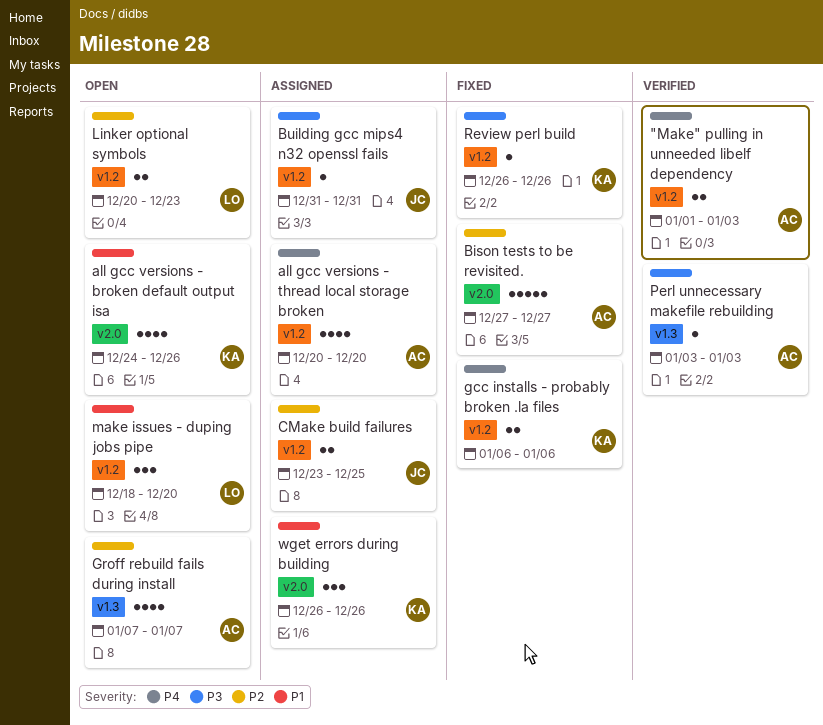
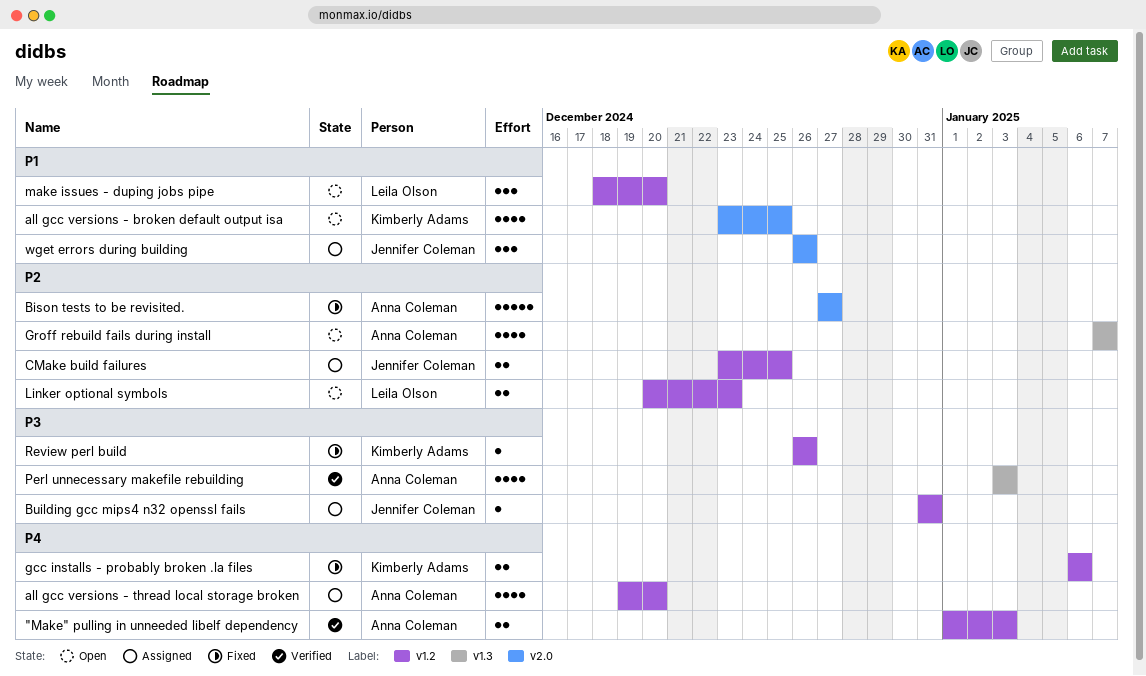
all gcc versions - broken default output isa, start: Dec 24 -> Dec 23
all gcc versions - broken default output isa, due: Dec 26 -> Dec 25
all gcc versions - thread local storage broken, start: Dec 20 -> Dec 19
Perl unnecessary makefile rebuilding, estimate: 1 -> 4
wget errors during building, owner: Kimberly Adams -> Jennifer Coleman

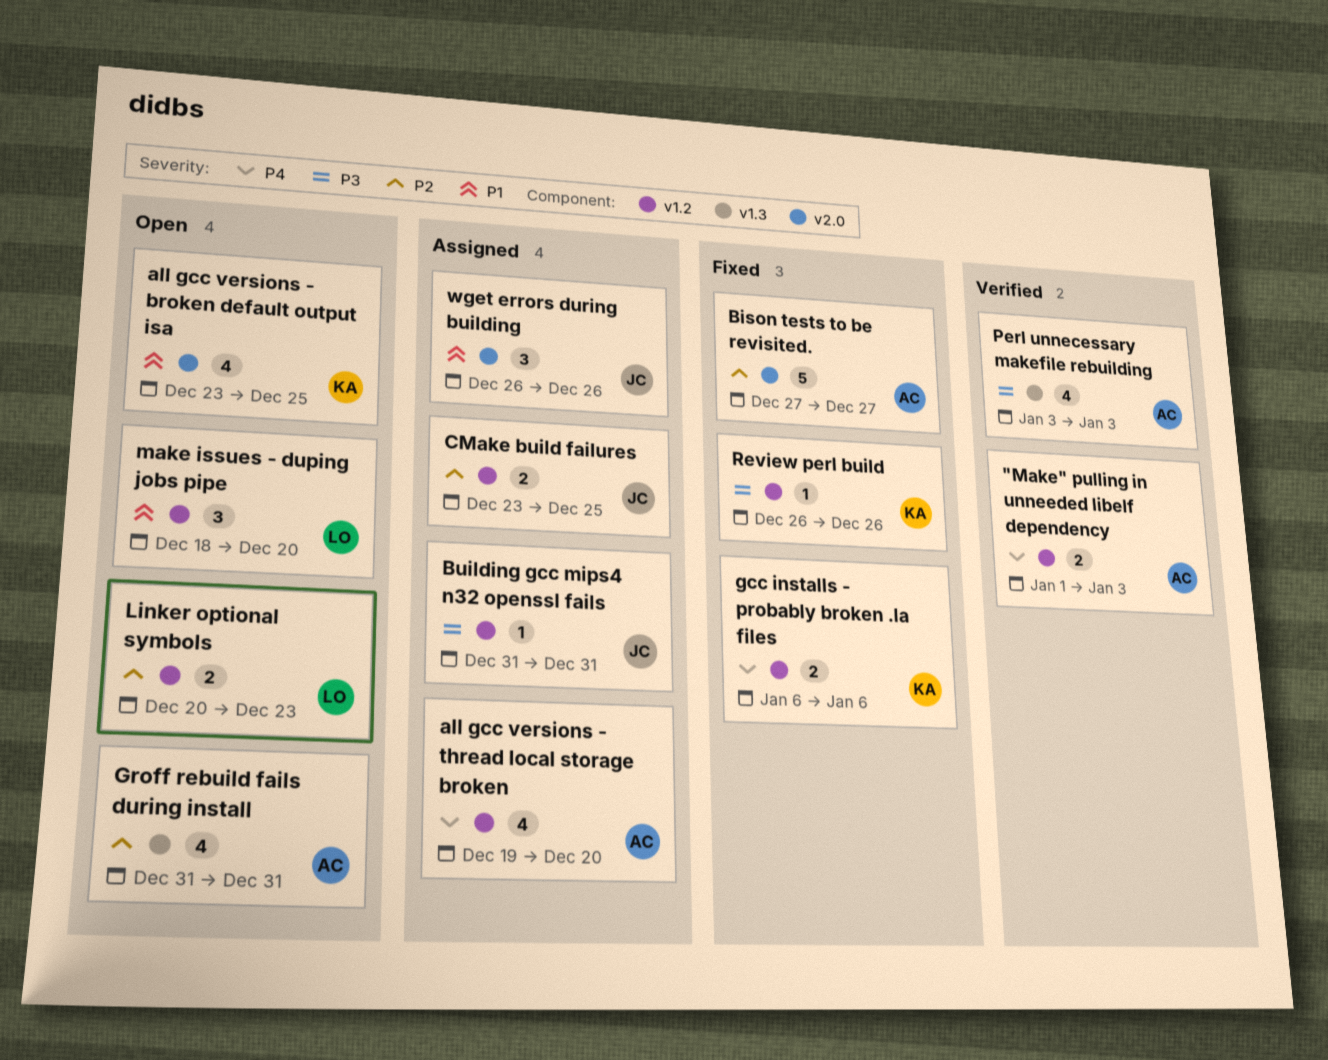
Groff rebuild fails during install, start: Jan 7 -> Dec 31
Groff rebuild fails during install, due: Jan 7 -> Dec 31

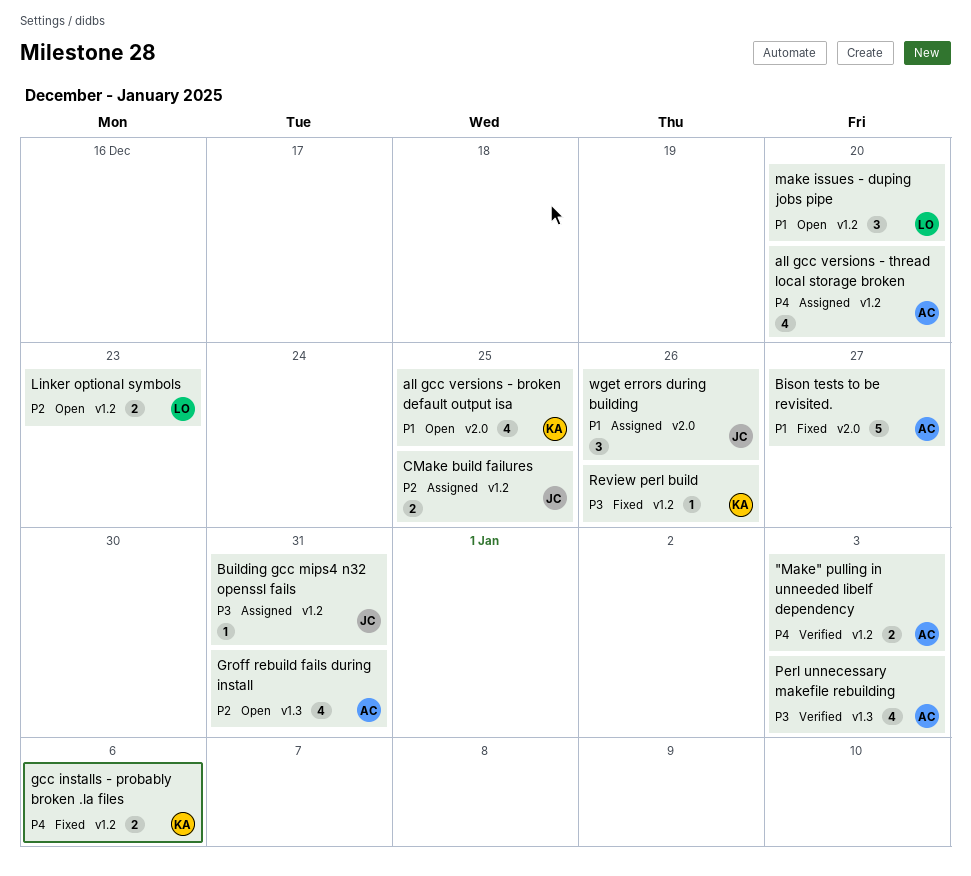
Bison tests to be revisited., priority: P2 -> P1

